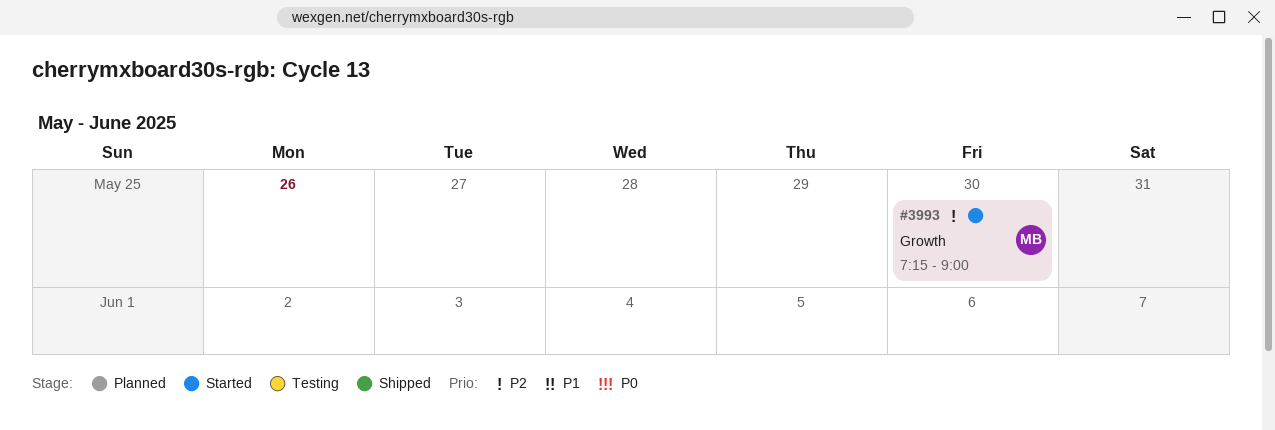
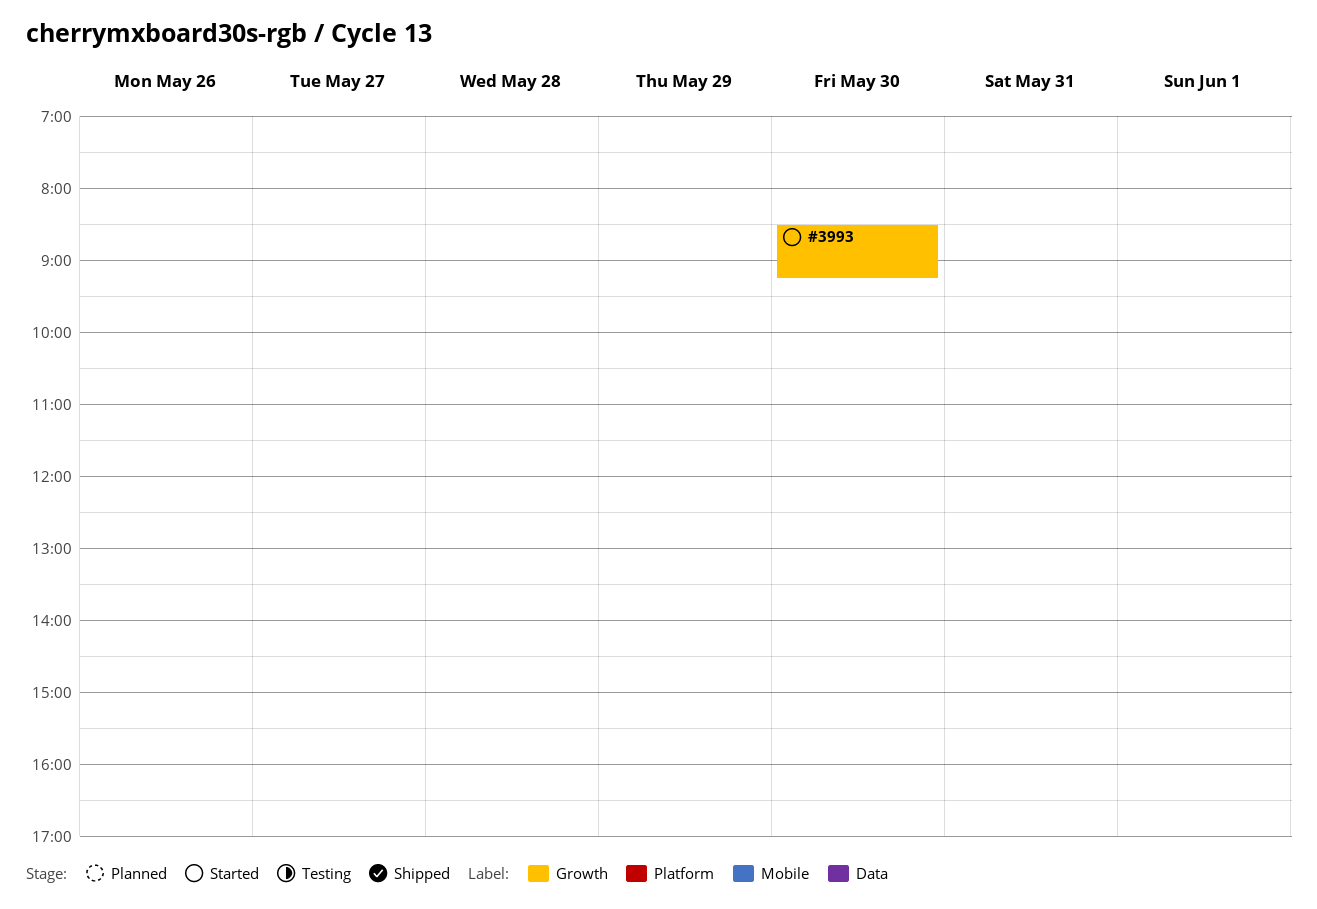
#3993, begins: 07:15 -> 08:30
#3993, ends: 09:00 -> 09:15

